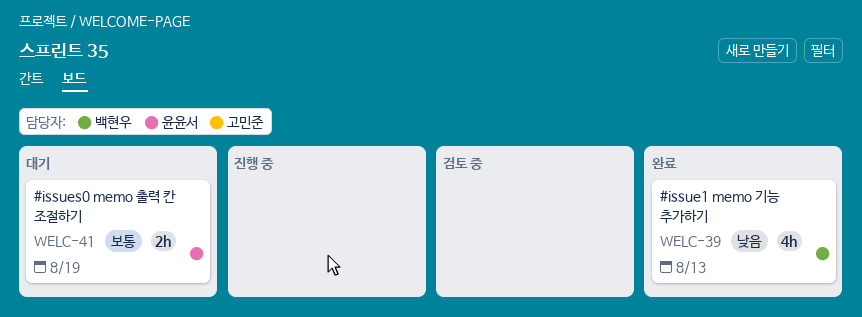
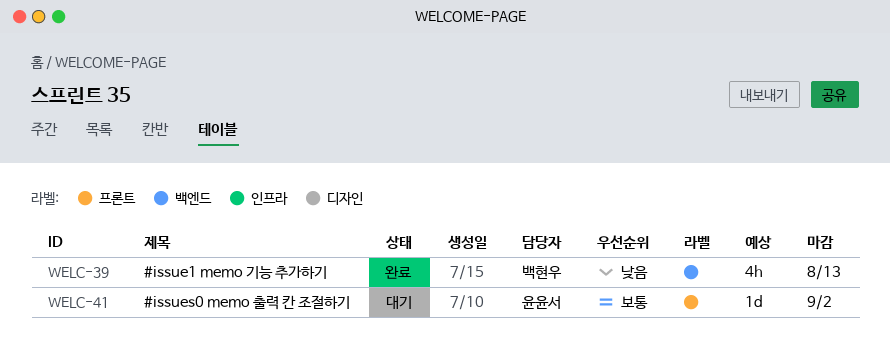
WELC-41, estimate: 2h -> 1d
WELC-41, due: Aug 19 -> Sep 2

